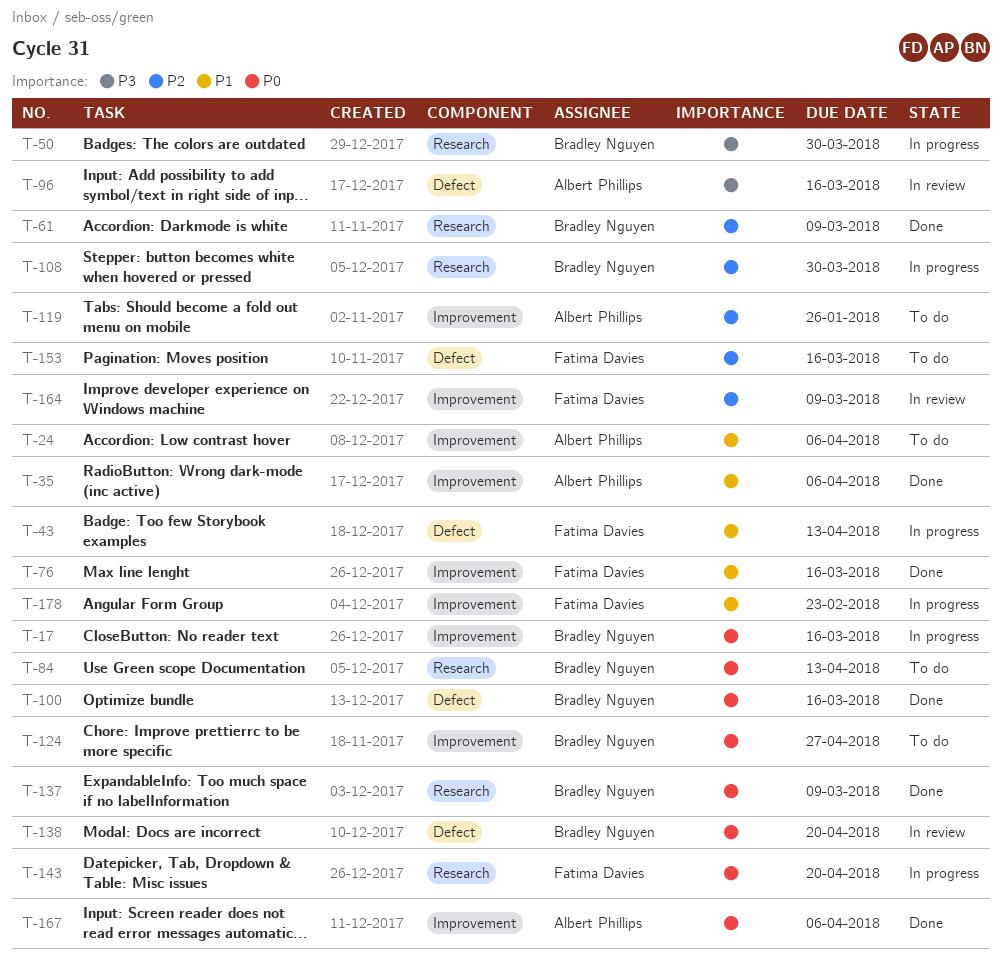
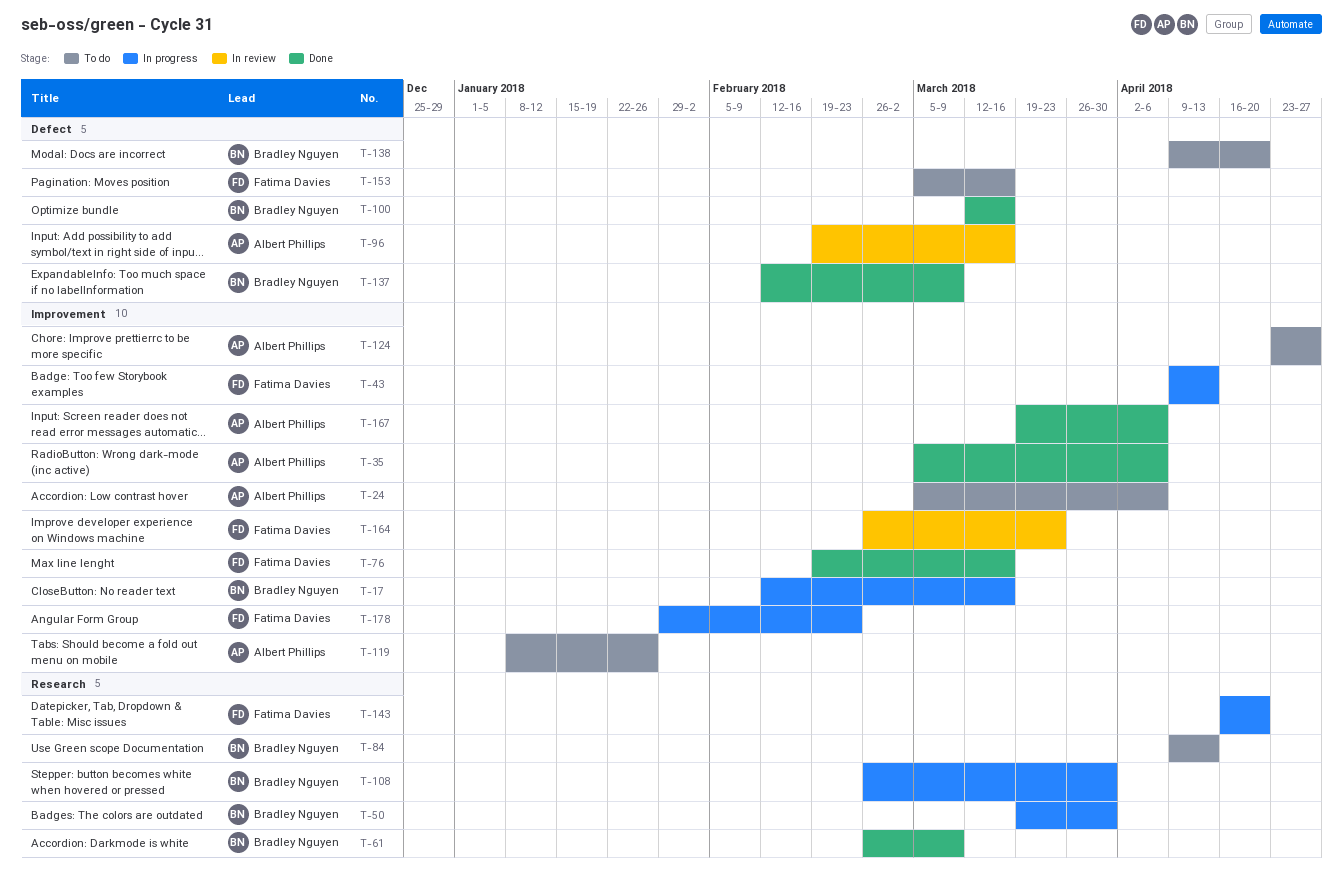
T-43, label: Defect -> Improvement
T-124, owner: Bradley Nguyen -> Albert Phillips
T-137, label: Research -> Defect
T-138, status: In review -> To do
T-164, due: Mar 9 -> Mar 23

